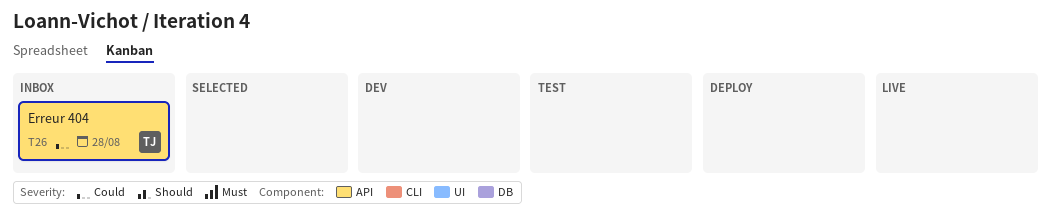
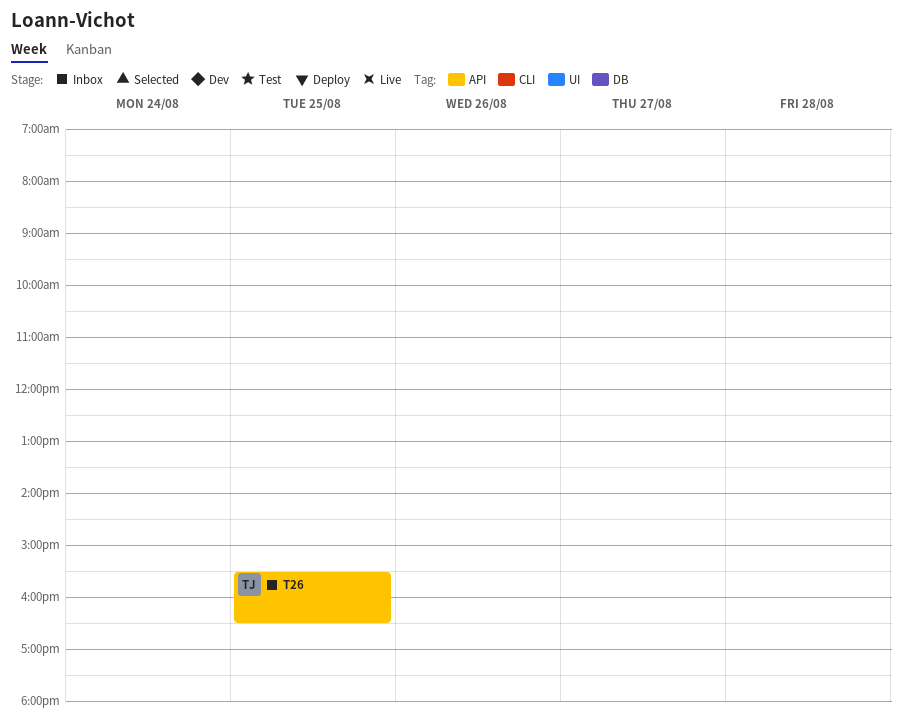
T26, day: Aug 28 -> Aug 25

